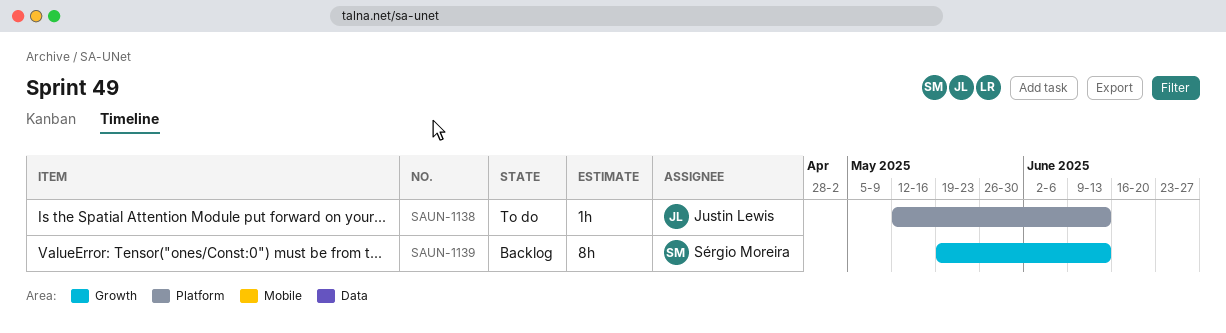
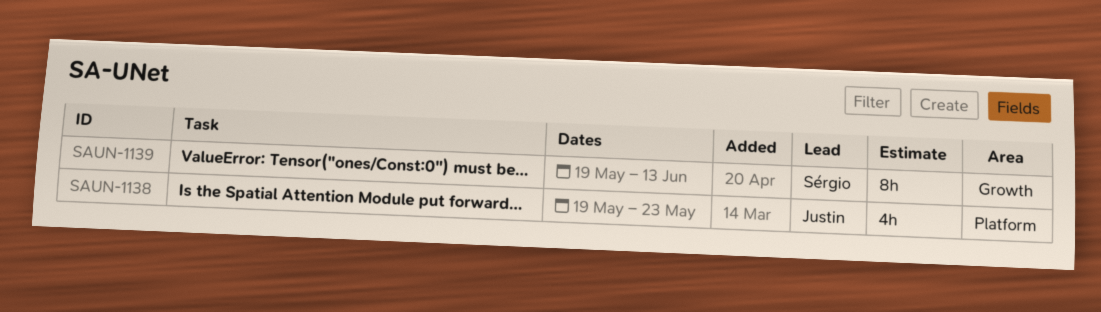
SAUN-1138, estimate: 1h -> 4h
SAUN-1138, start: May 12 -> May 19
SAUN-1138, due: Jun 13 -> May 23

